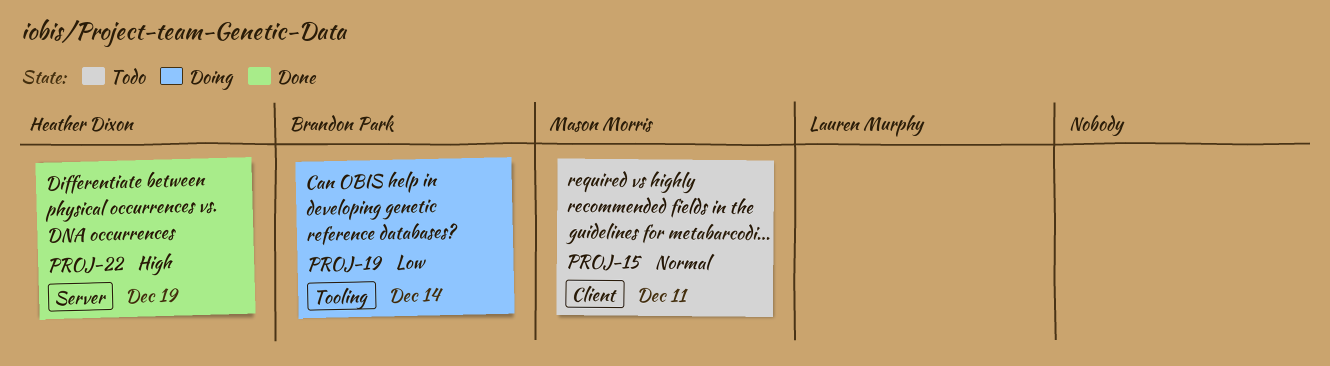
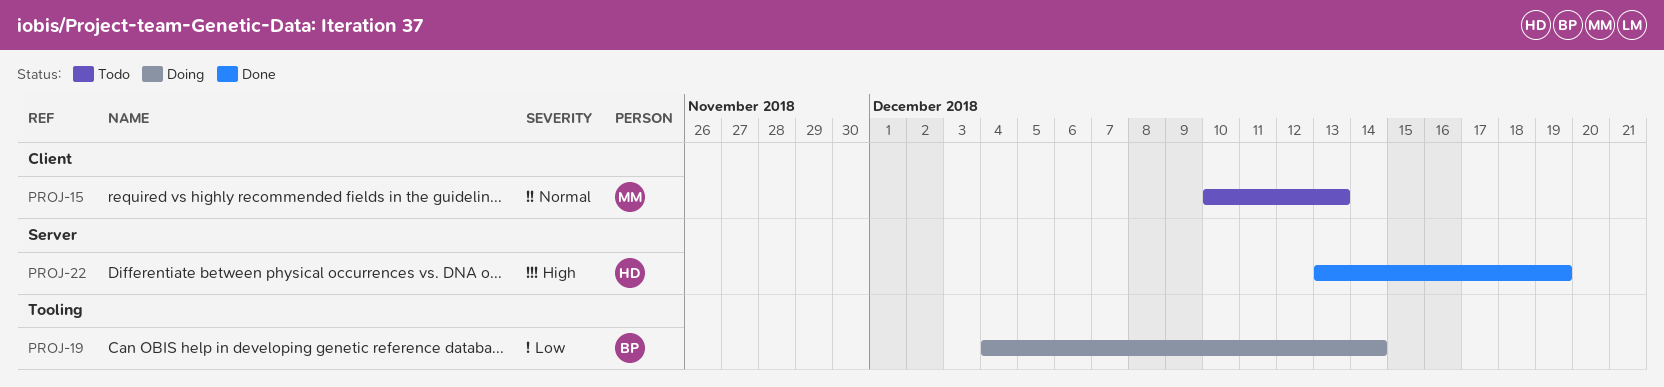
PROJ-15, due: Dec 11 -> Dec 13

